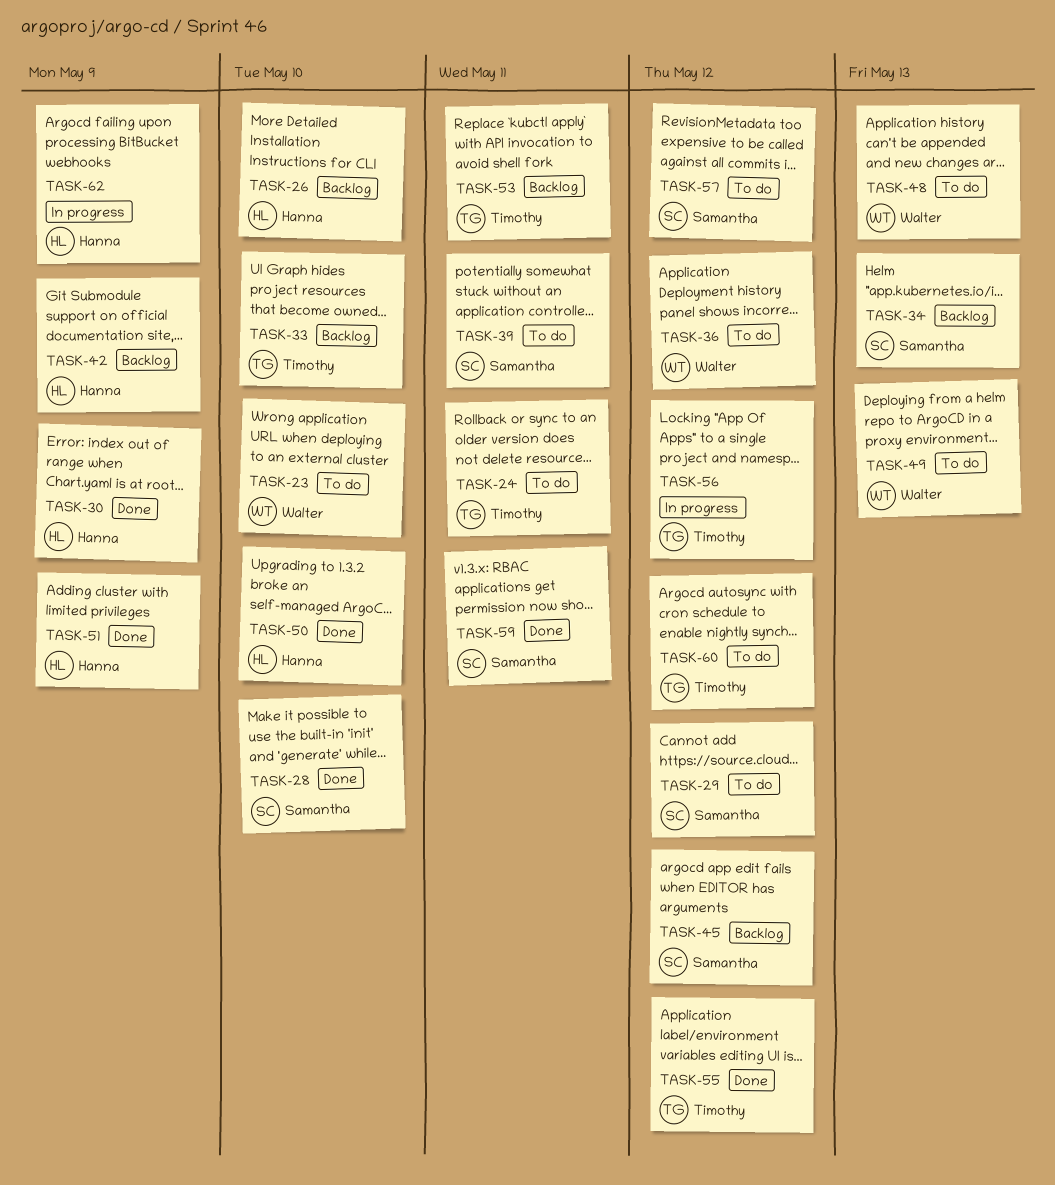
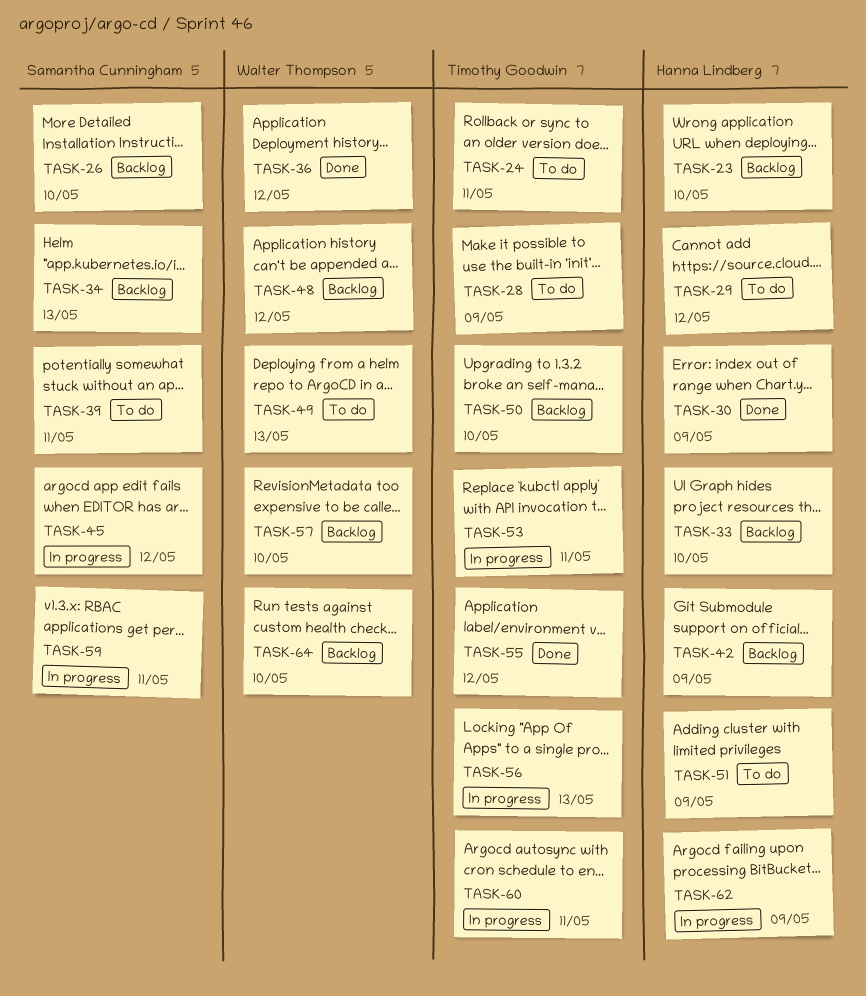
TASK-23, status: To do -> Backlog
TASK-23, owner: Walter Thompson -> Hanna Lindberg
TASK-26, owner: Hanna Lindberg -> Samantha Cunningham
TASK-28, status: Done -> To do
TASK-28, owner: Samantha Cunningham -> Timothy Goodwin
TASK-28, due: May 10 -> May 9
TASK-29, owner: Samantha Cunningham -> Hanna Lindberg
TASK-33, owner: Timothy Goodwin -> Hanna Lindberg
TASK-36, status: To do -> Done
TASK-45, status: Backlog -> In progress
TASK-48, status: To do -> Backlog
TASK-48, due: May 13 -> May 12
TASK-50, status: Done -> Backlog
TASK-50, owner: Hanna Lindberg -> Timothy Goodwin
TASK-51, status: Done -> To do
TASK-53, status: Backlog -> In progress
TASK-56, due: May 12 -> May 13
TASK-57, status: To do -> Backlog
TASK-57, owner: Samantha Cunningham -> Walter Thompson
TASK-57, due: May 12 -> May 10
TASK-59, status: Done -> In progress
TASK-60, status: To do -> In progress
TASK-60, due: May 12 -> May 11
TASK-64: none -> present

